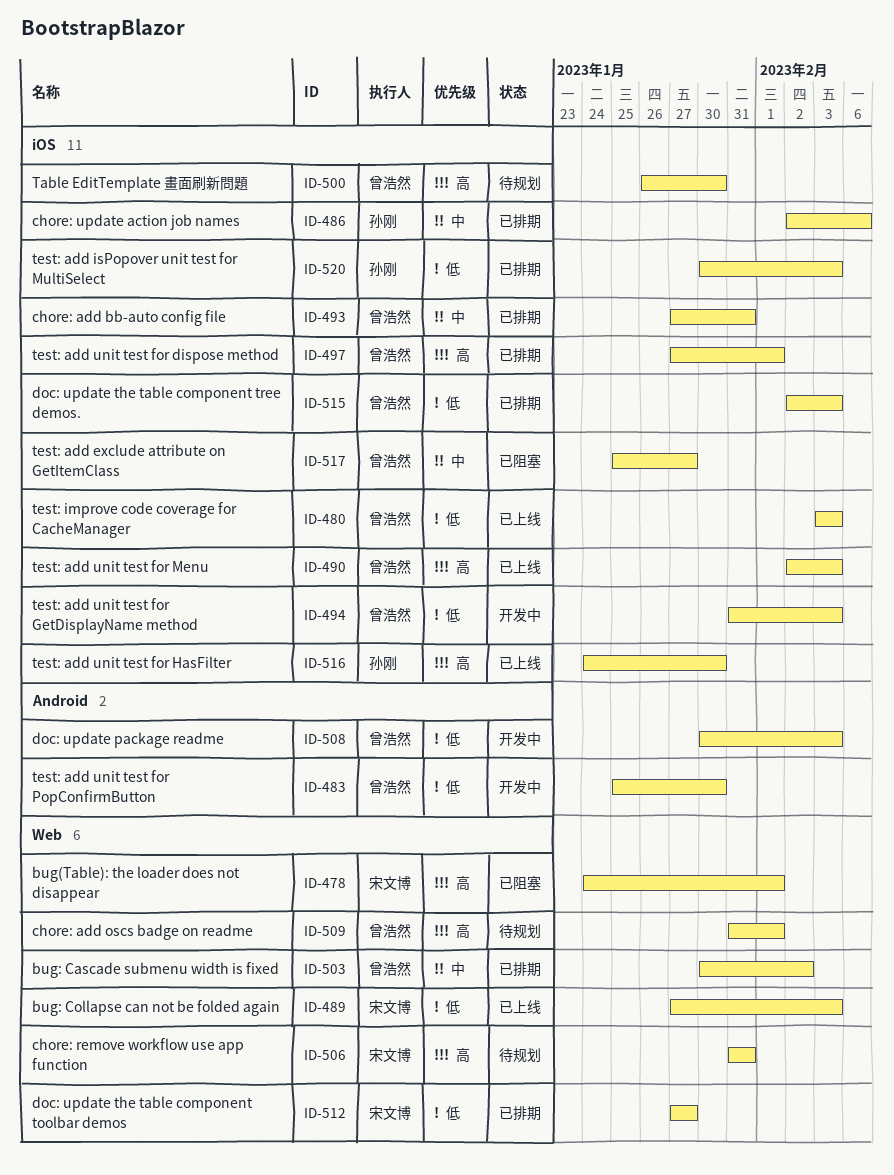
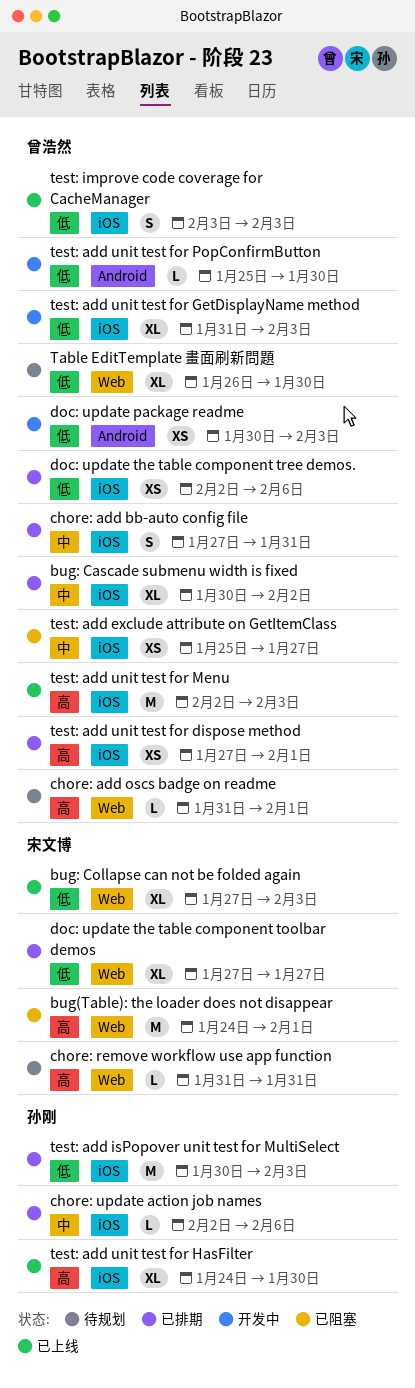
bug: Cascade submenu width is fixed, label: Web -> iOS
doc: update the table component tree demos., due: Feb 3 -> Feb 6
Table EditTemplate 畫面刷新問題, priority: 高 -> 低
Table EditTemplate 畫面刷新問題, label: iOS -> Web

